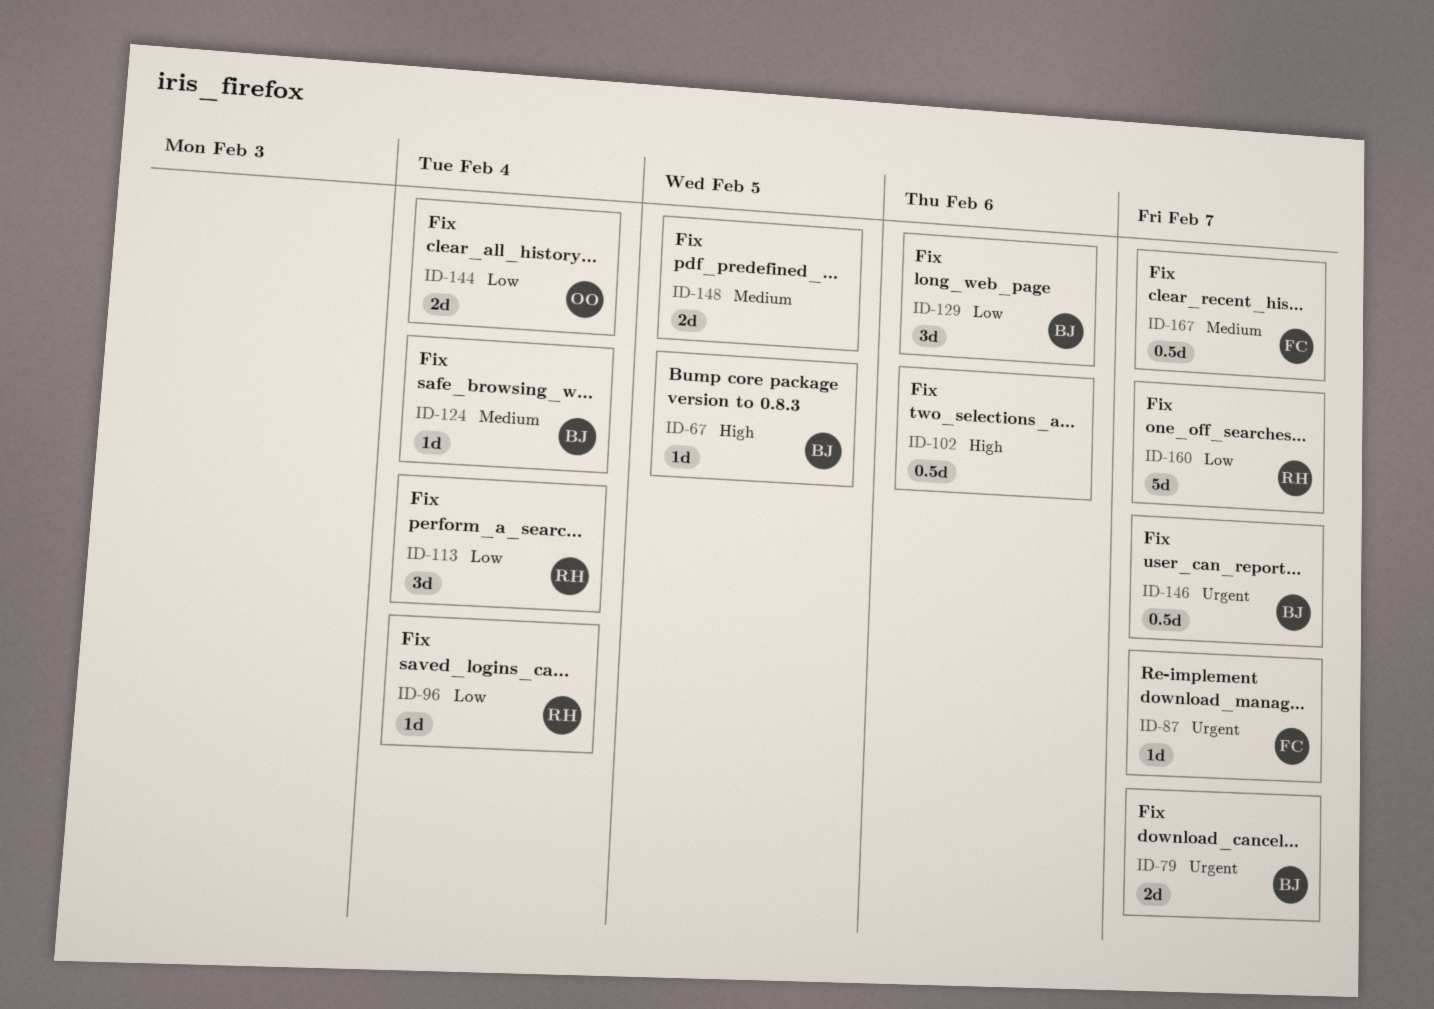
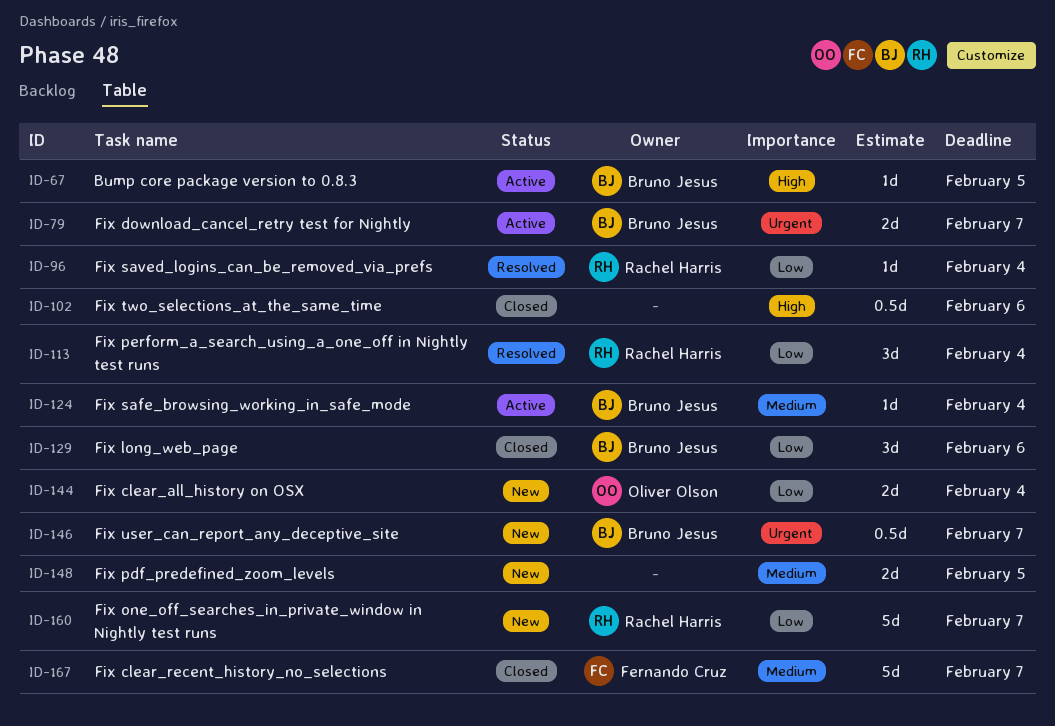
ID-87: present -> none
ID-167, estimate: 0.5d -> 5d

